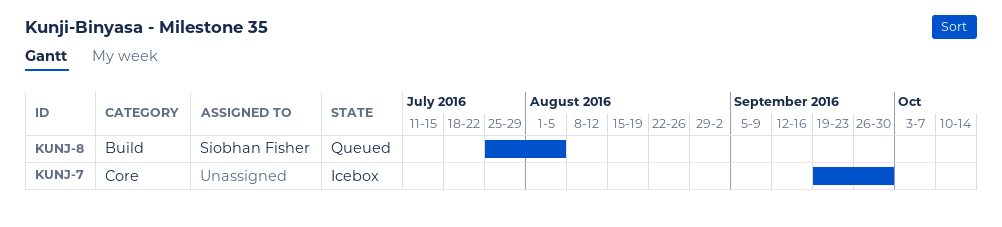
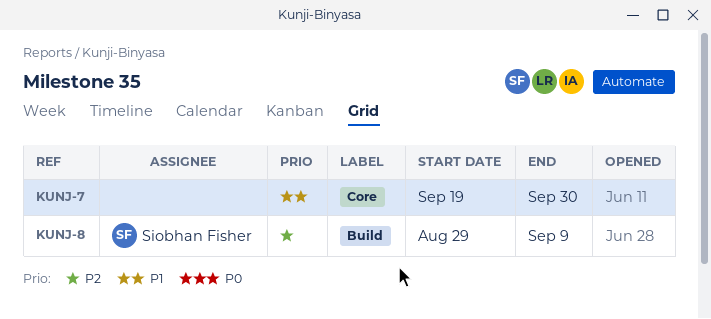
KUNJ-8, start: Jul 25 -> Aug 29
KUNJ-8, due: Aug 5 -> Sep 9

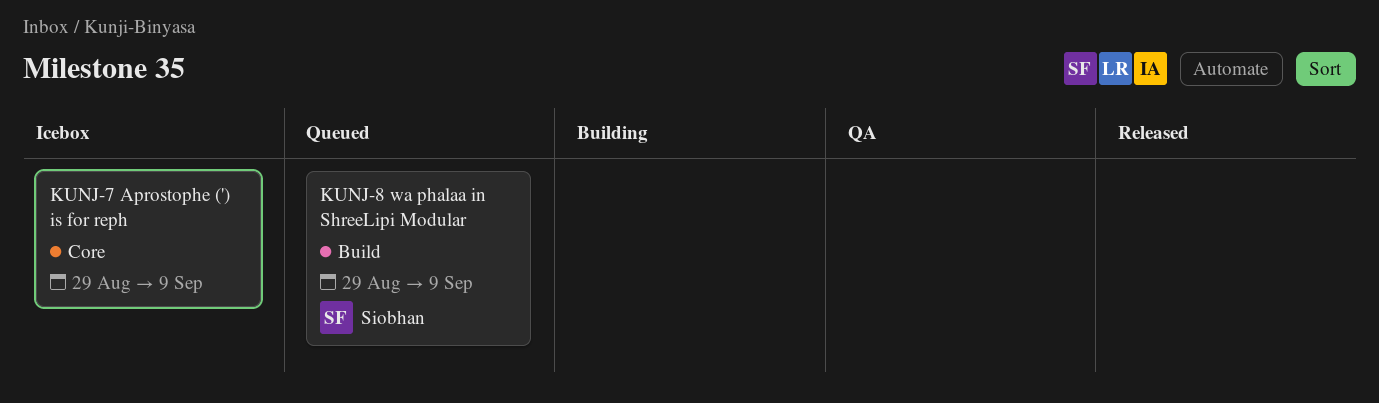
KUNJ-7, start: Sep 19 -> Aug 29
KUNJ-7, due: Sep 30 -> Sep 9

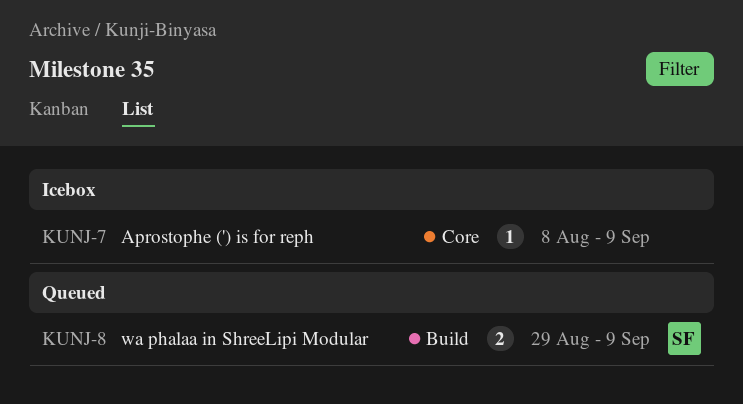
KUNJ-7, start: Aug 29 -> Aug 8

